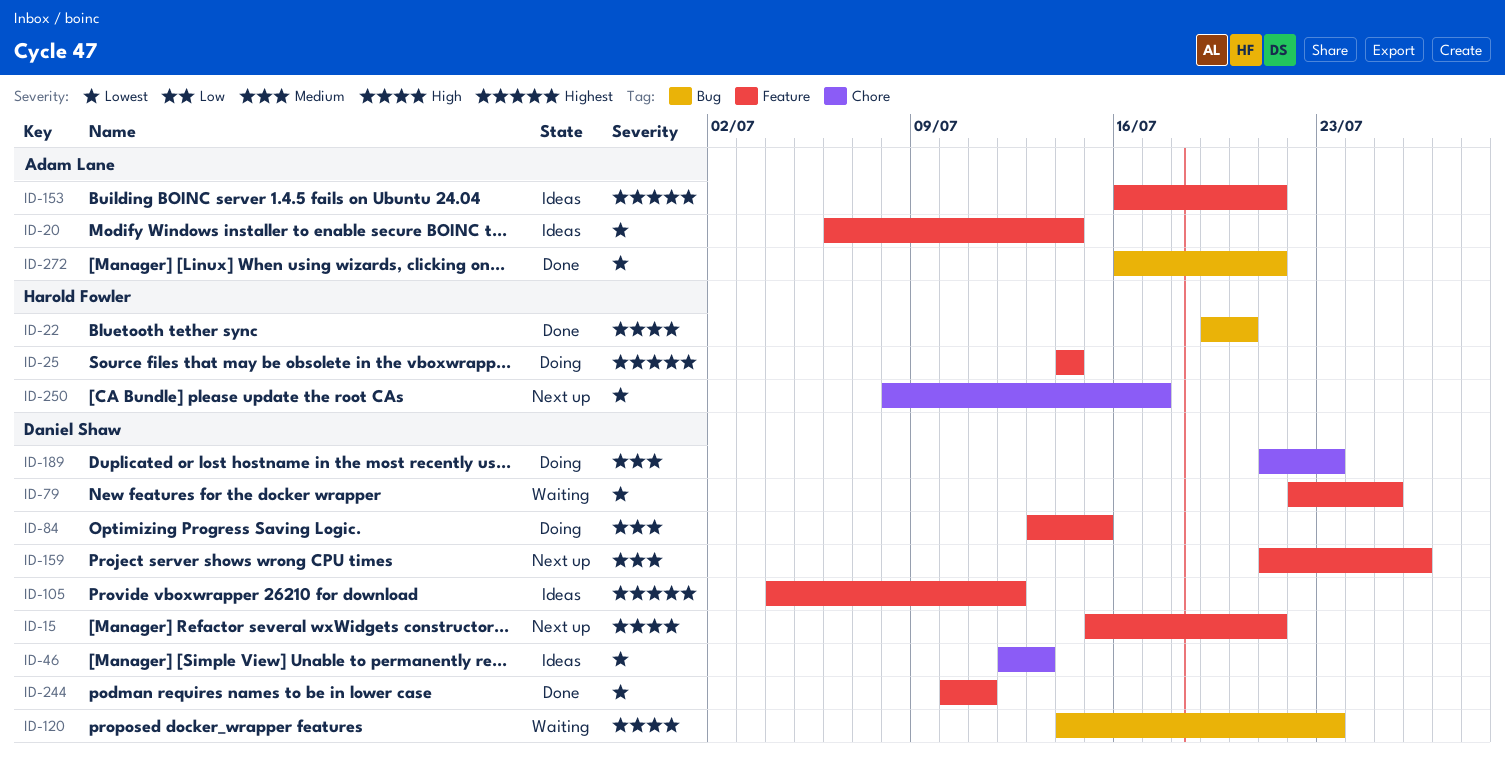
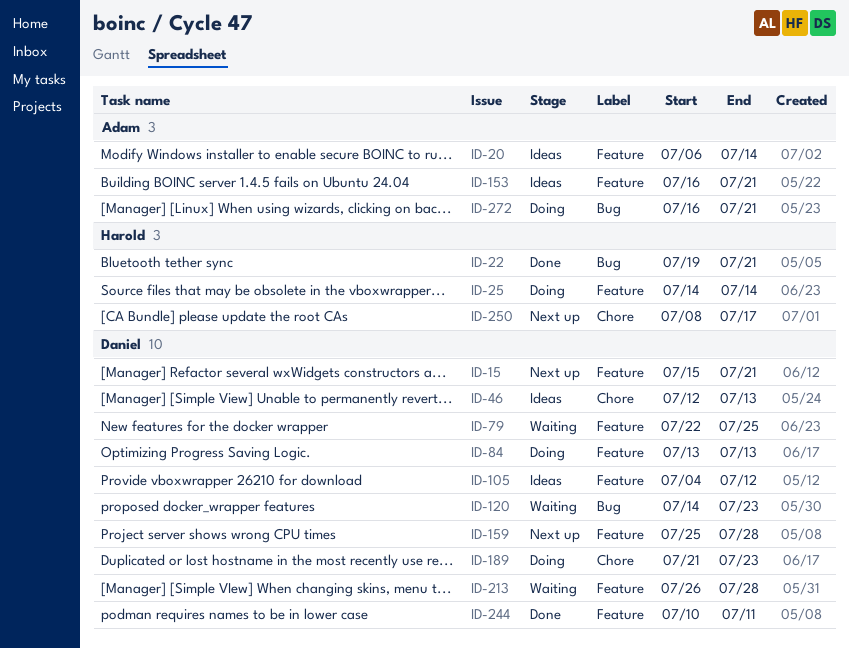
ID-22, due: Jul 20 -> Jul 21
ID-84, due: Jul 15 -> Jul 13
ID-159, start: Jul 21 -> Jul 25
ID-159, due: Jul 26 -> Jul 28
ID-213: none -> present
ID-272, status: Done -> Doing

